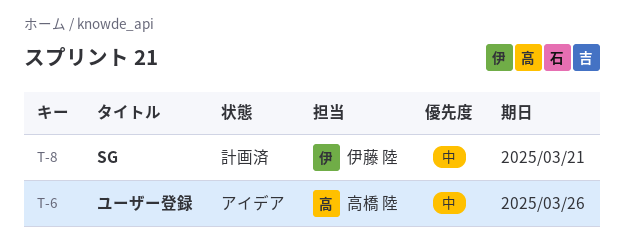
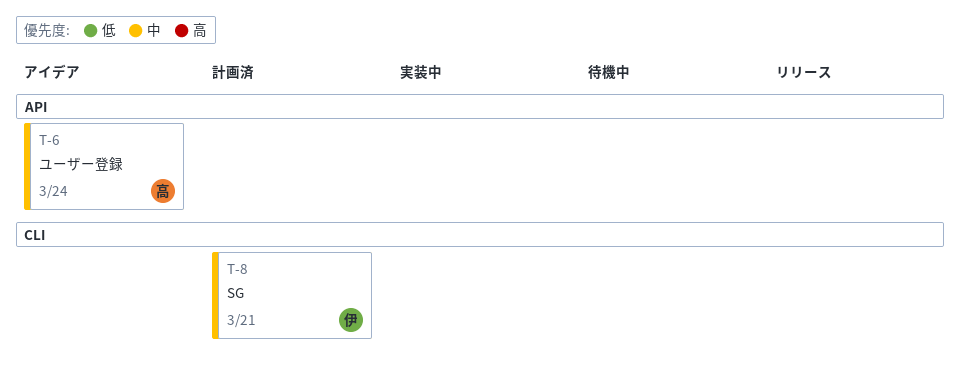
T-6, due: Mar 26 -> Mar 24

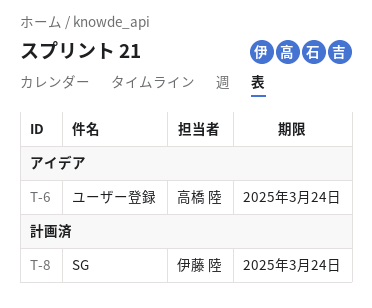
T-8, due: Mar 21 -> Mar 24

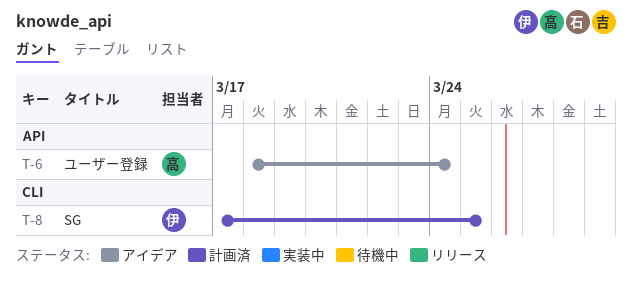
T-8, due: Mar 24 -> Mar 25

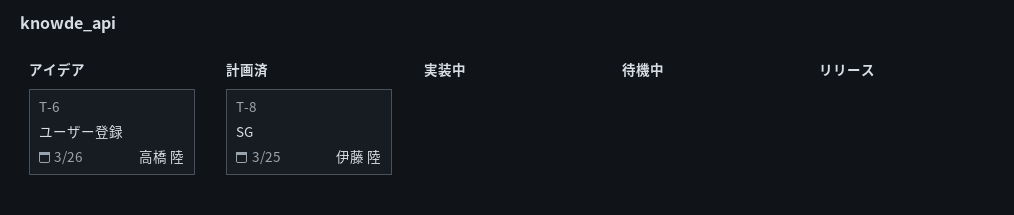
T-6, due: Mar 24 -> Mar 26

